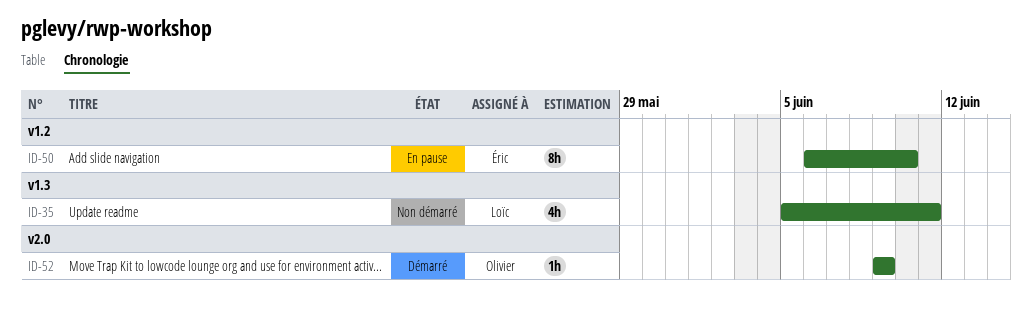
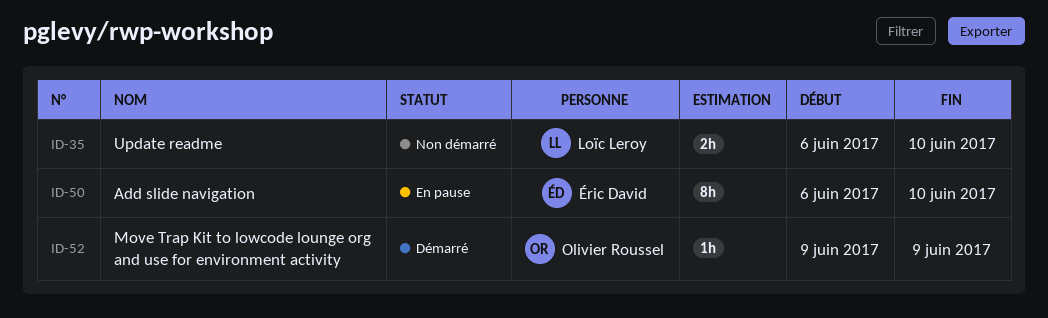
ID-35, estimate: 4h -> 2h
ID-35, start: Jun 5 -> Jun 6
ID-35, due: Jun 11 -> Jun 10

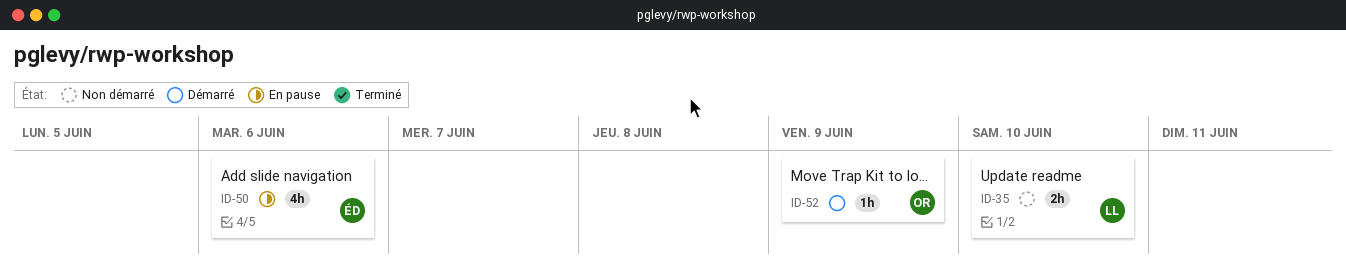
ID-50, estimate: 8h -> 4h
ID-50, due: Jun 10 -> Jun 6

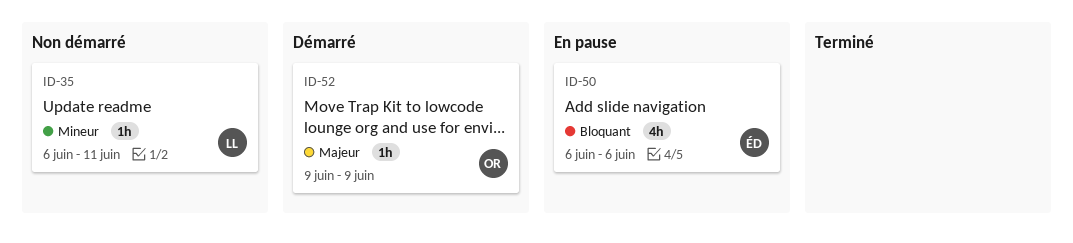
ID-35, estimate: 2h -> 1h
ID-35, due: Jun 10 -> Jun 11

